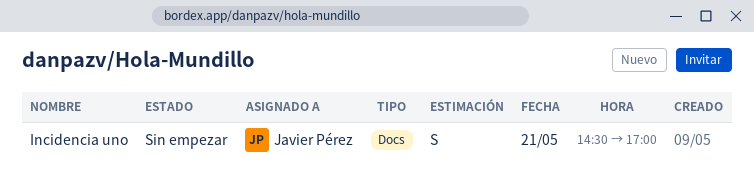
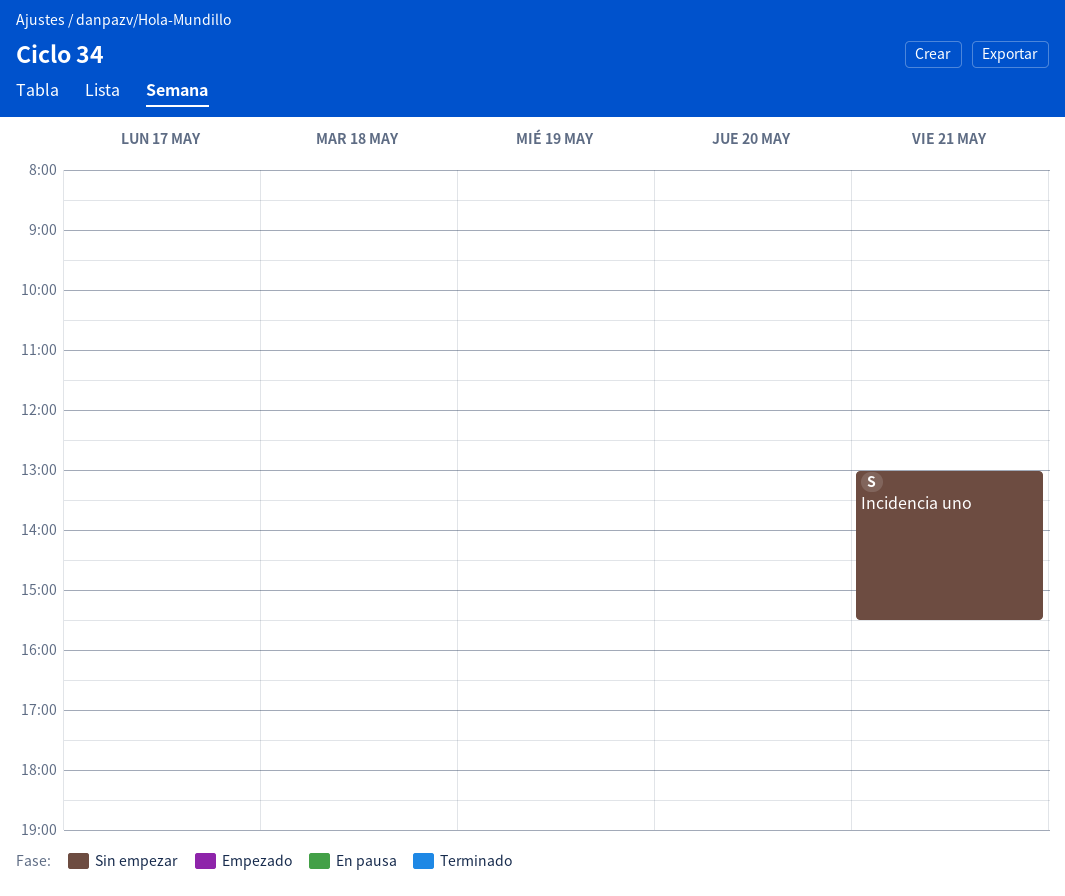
Incidencia uno, begins: 14:30 -> 13:00
Incidencia uno, ends: 17:00 -> 15:30

